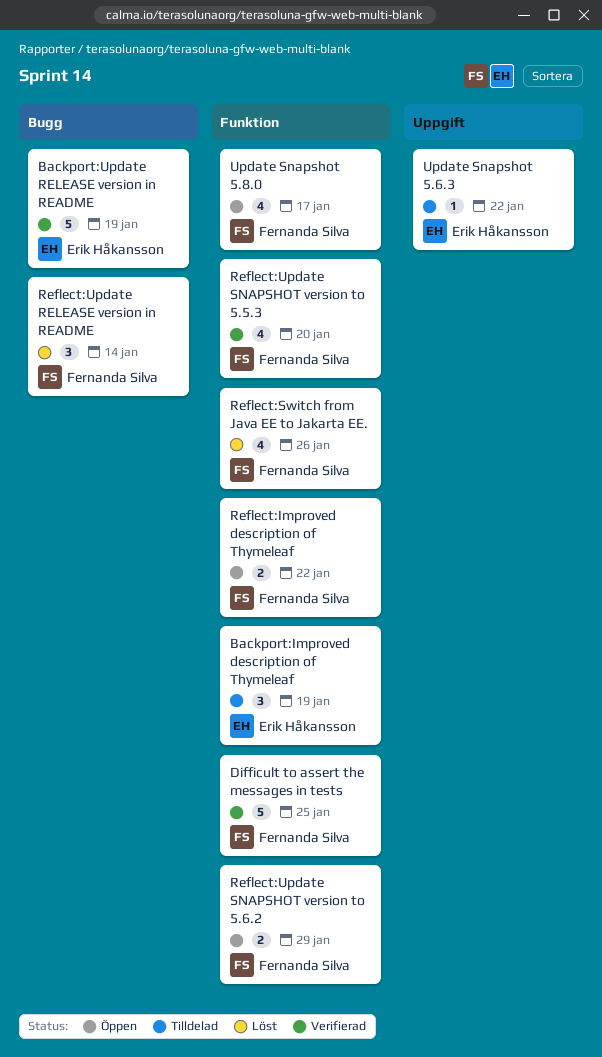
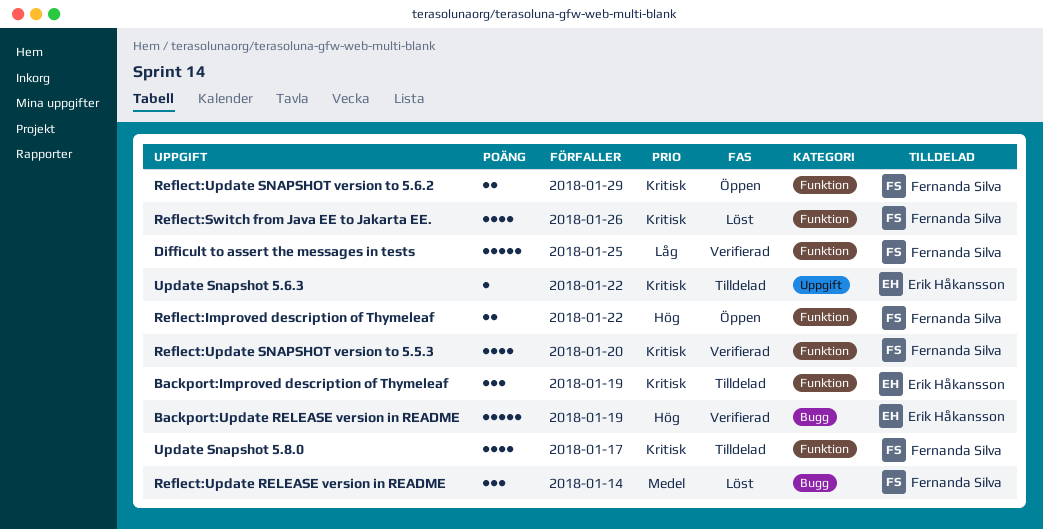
Update Snapshot 5.8.0, status: Öppen -> Tilldelad

